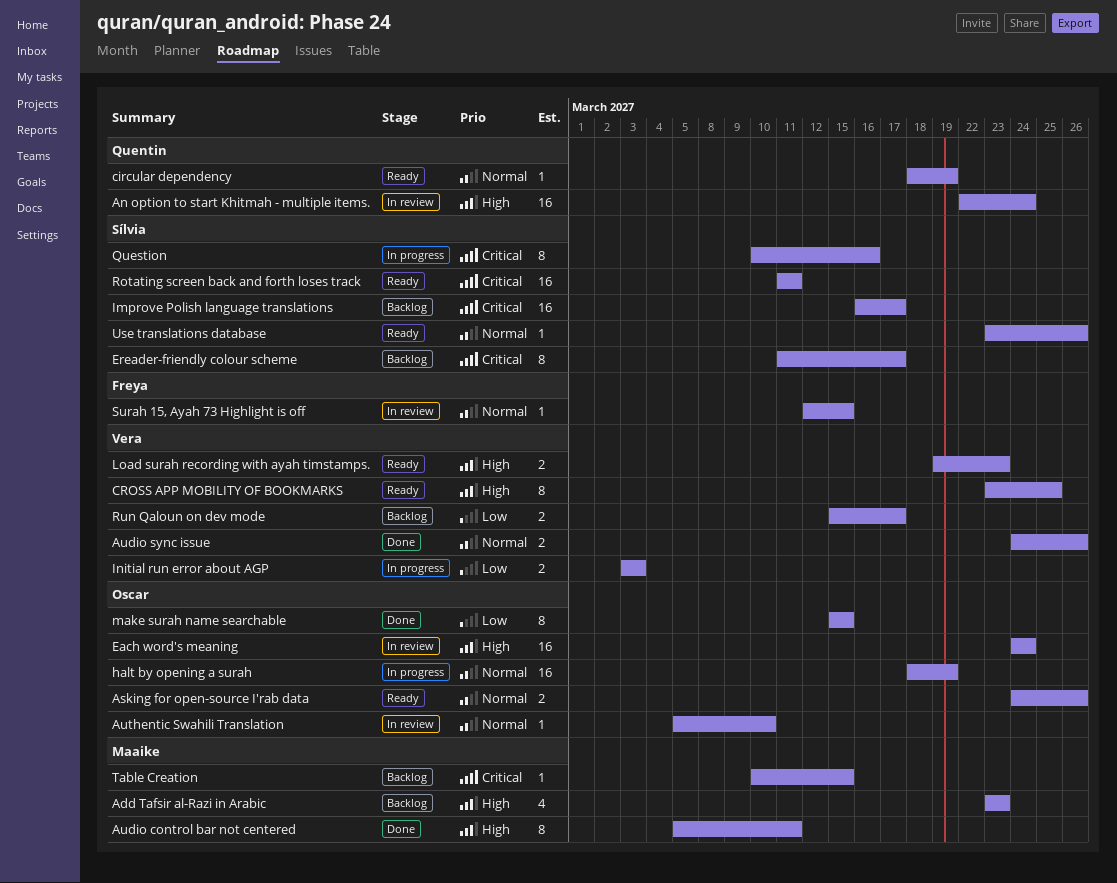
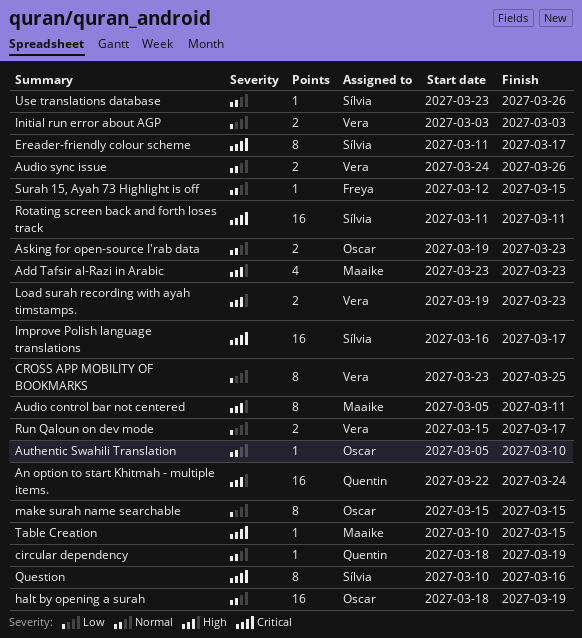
Asking for open-source I'rab data, start: Mar 24 -> Mar 19
Asking for open-source I'rab data, due: Mar 26 -> Mar 23
CROSS APP MOBILITY OF BOOKMARKS, priority: High -> Low
Each word's meaning: present -> none

